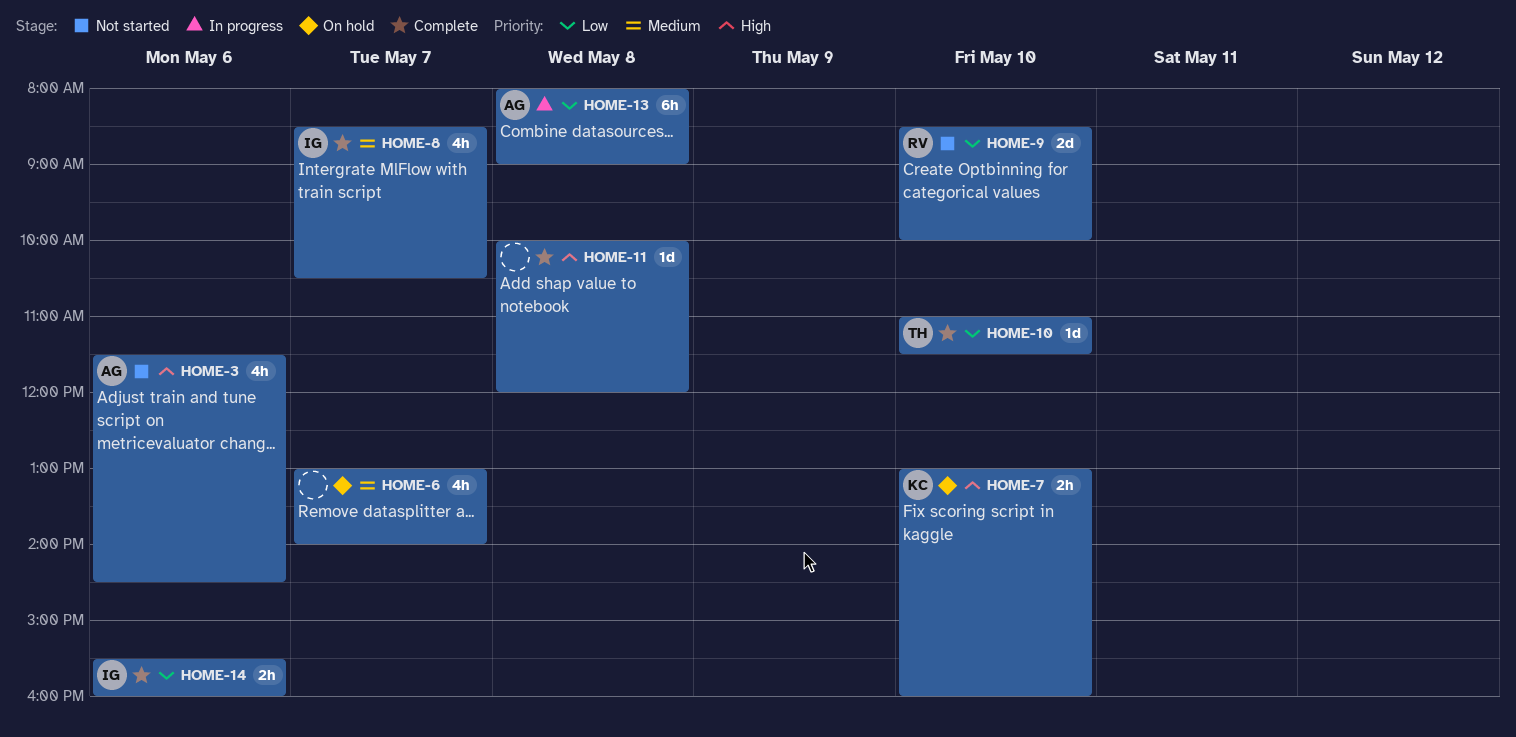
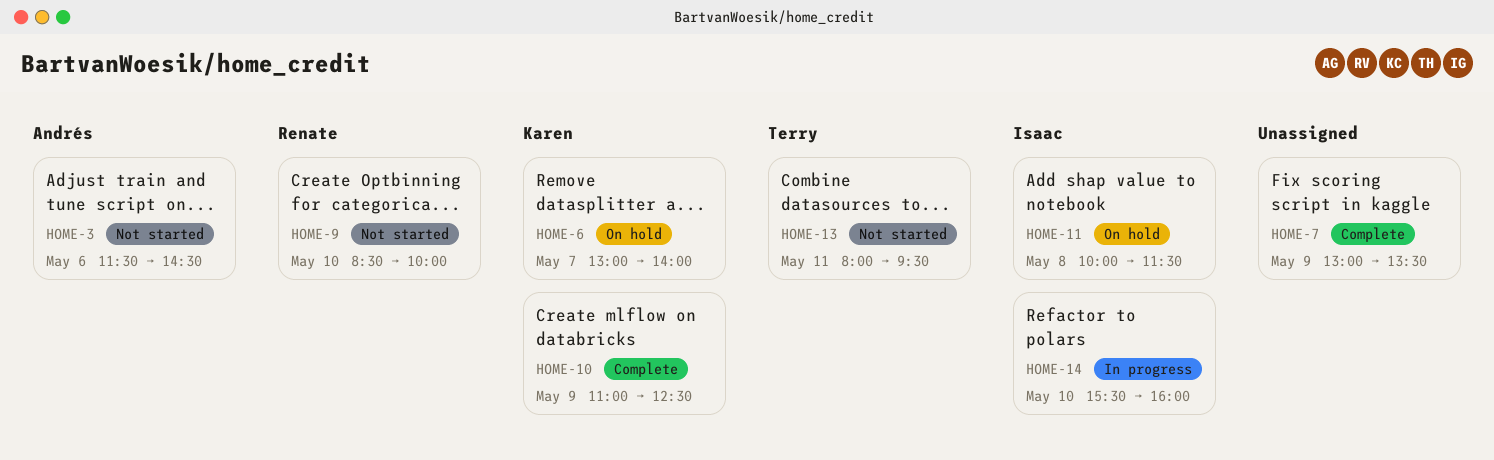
HOME-6, owner: none -> Karen
HOME-7, status: On hold -> Complete
HOME-7, owner: Karen -> none
HOME-7, day: May 10 -> May 9
HOME-7, ends: 16:00 -> 13:30
HOME-8: present -> none
HOME-10, owner: Terry -> Karen
HOME-10, day: May 10 -> May 9
HOME-10, ends: 11:30 -> 12:30
HOME-11, status: Complete -> On hold
HOME-11, owner: none -> Isaac
HOME-11, ends: 12:00 -> 11:30
HOME-13, status: In progress -> Not started
HOME-13, owner: Andrés -> Terry
HOME-13, day: May 8 -> May 11
HOME-13, ends: 09:00 -> 09:30
HOME-14, status: Complete -> In progress
HOME-14, day: May 6 -> May 10

